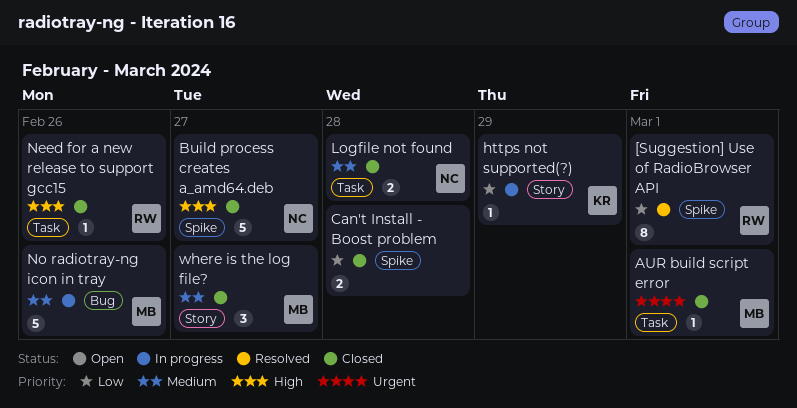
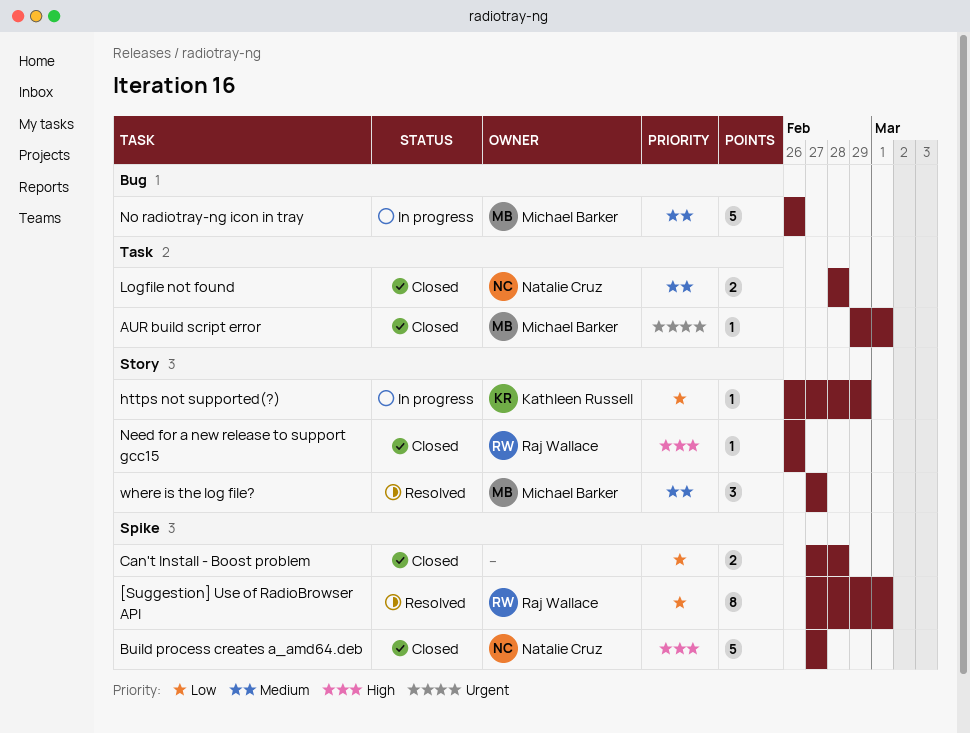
Need for a new release to support gcc15, label: Task -> Story
where is the log file?, status: Closed -> Resolved

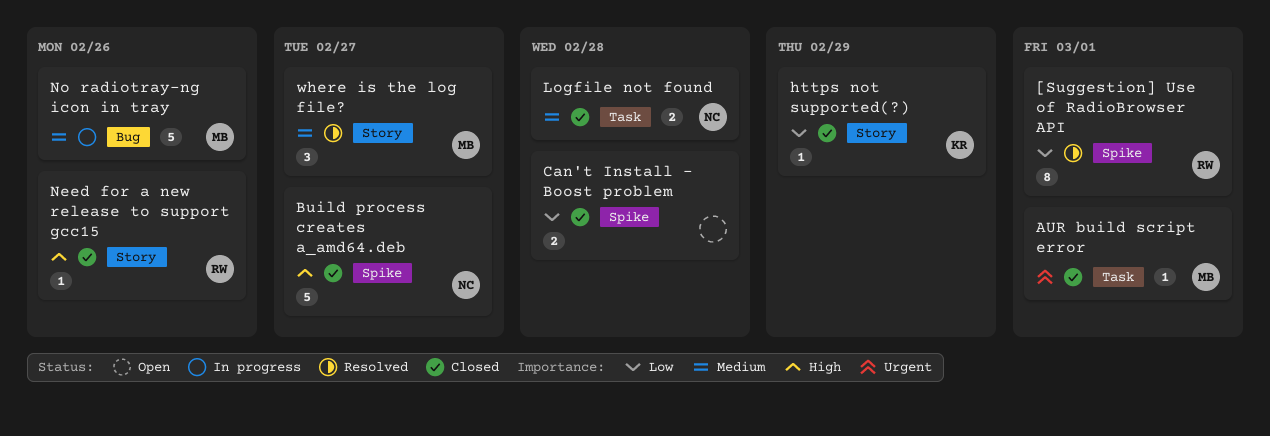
https not supported(?), status: In progress -> Closed

